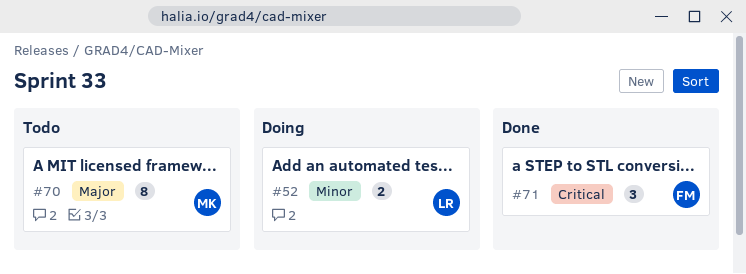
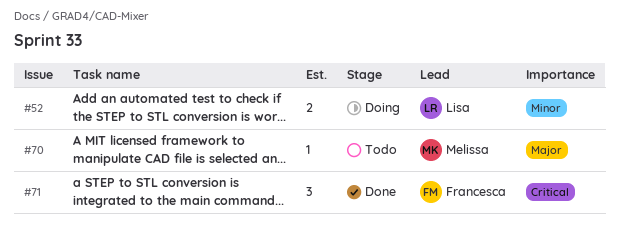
#70, estimate: 8 -> 1

